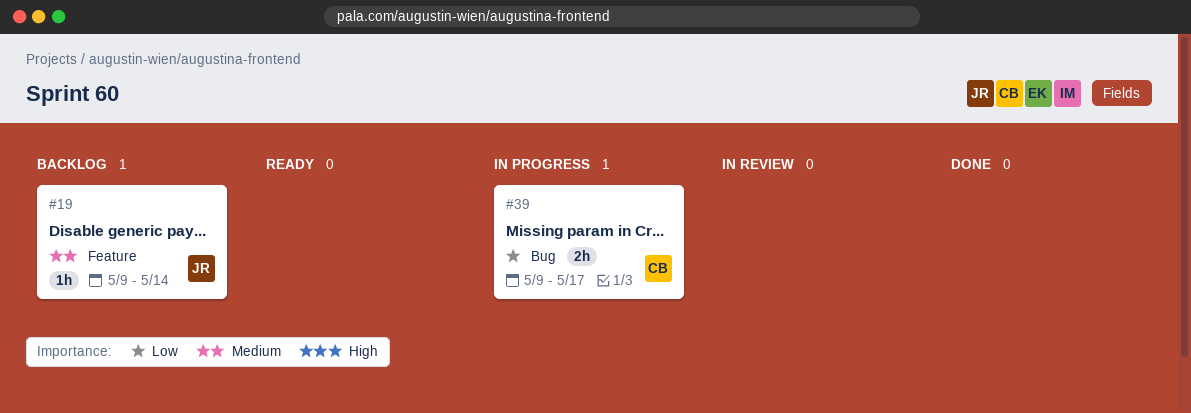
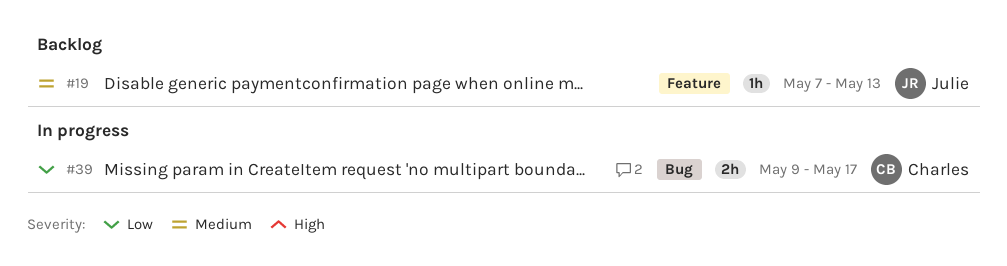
#19, start: May 9 -> May 7
#19, due: May 14 -> May 13

